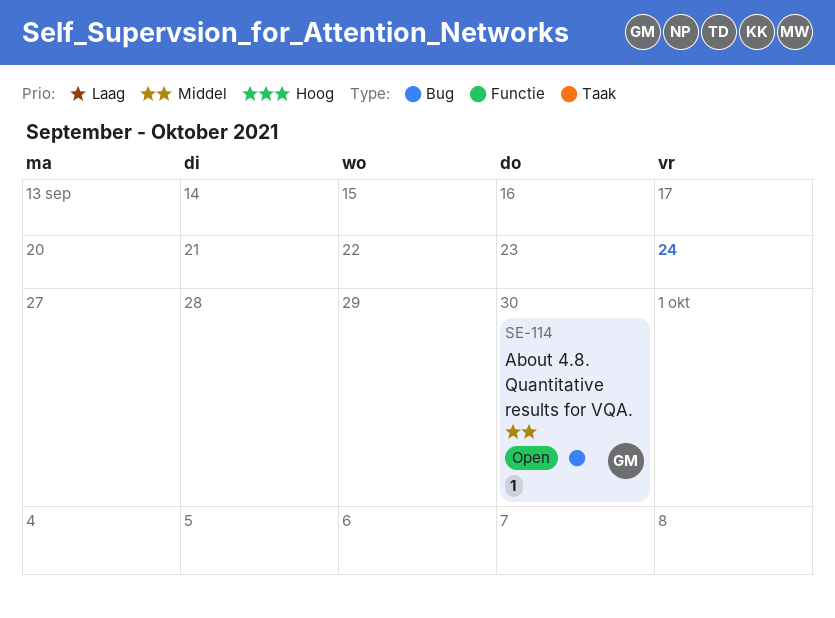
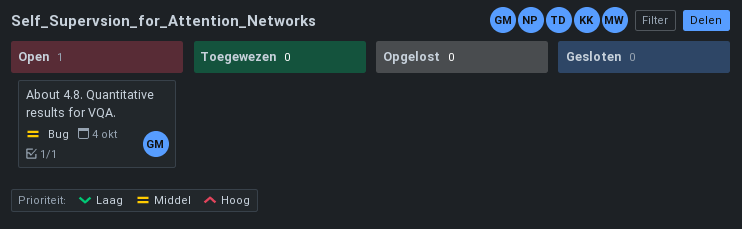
About 4.8. Quantitative results for VQA., due: Sep 30 -> Oct 4

